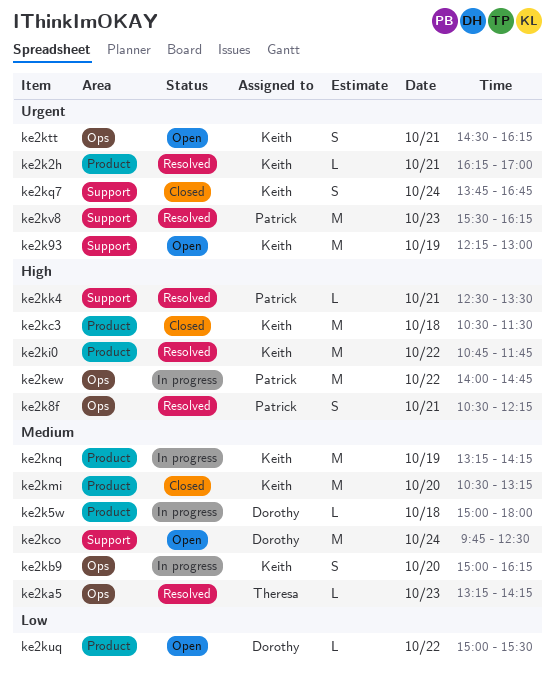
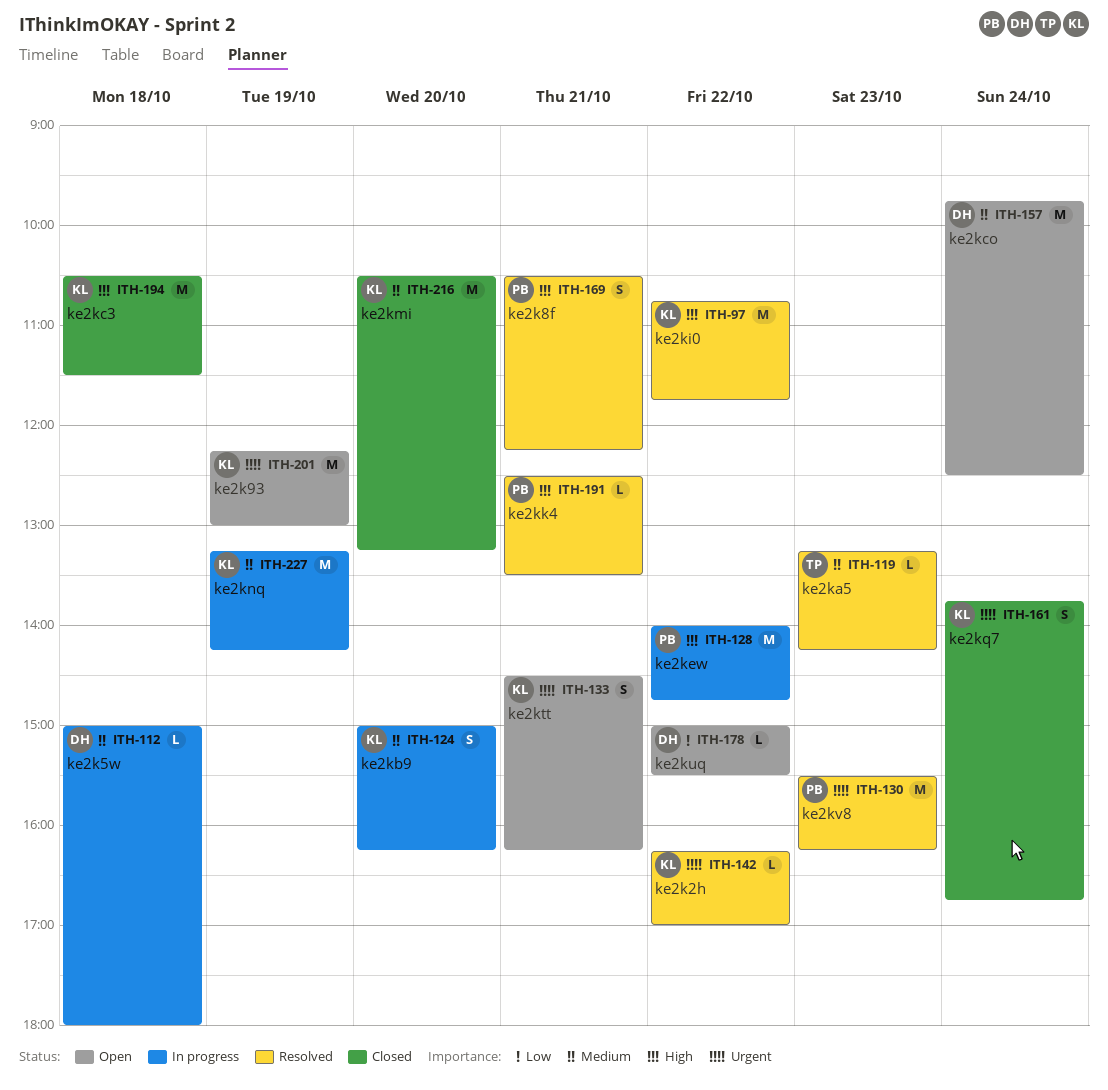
ke2k2h, day: Oct 21 -> Oct 22

